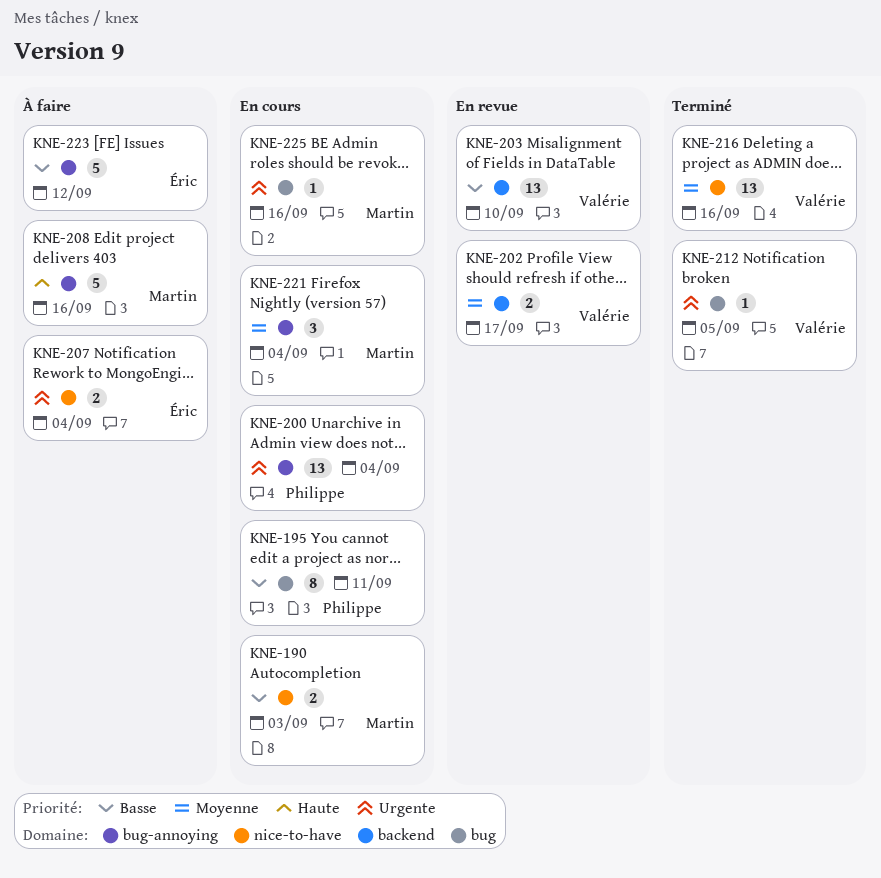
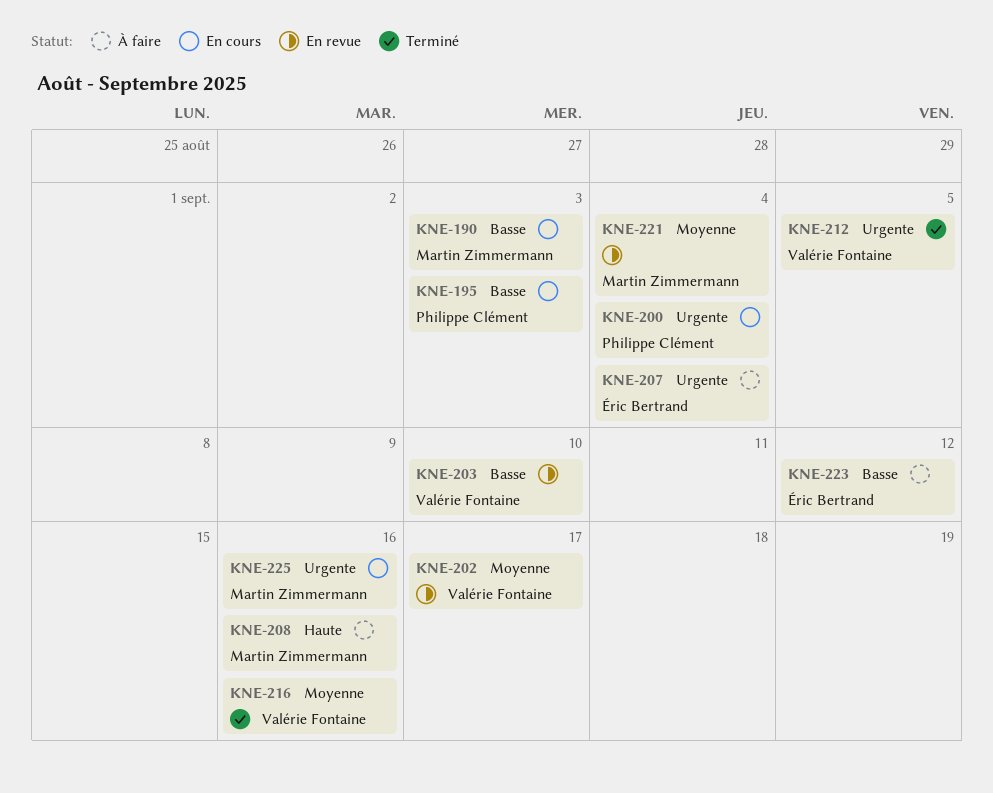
KNE-195, due: Sep 11 -> Sep 3
KNE-221, status: En cours -> En revue

